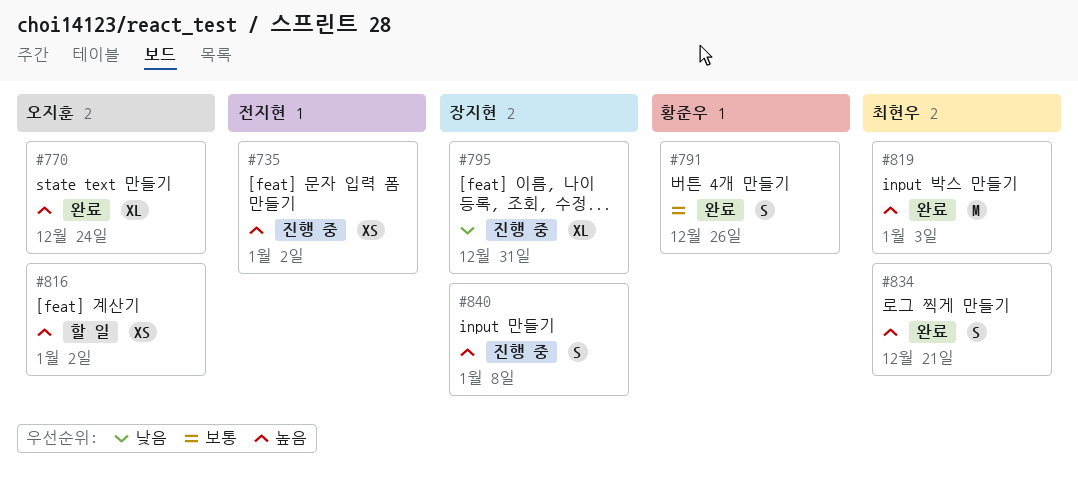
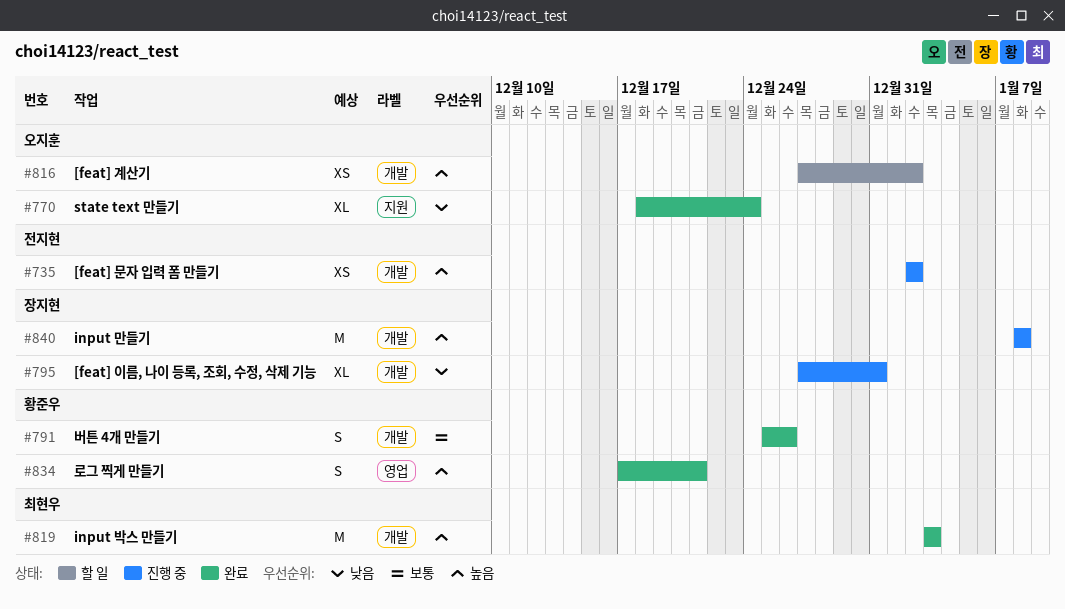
#770, priority: 높음 -> 낮음
#834, owner: 최현우 -> 황준우
#840, estimate: S -> M

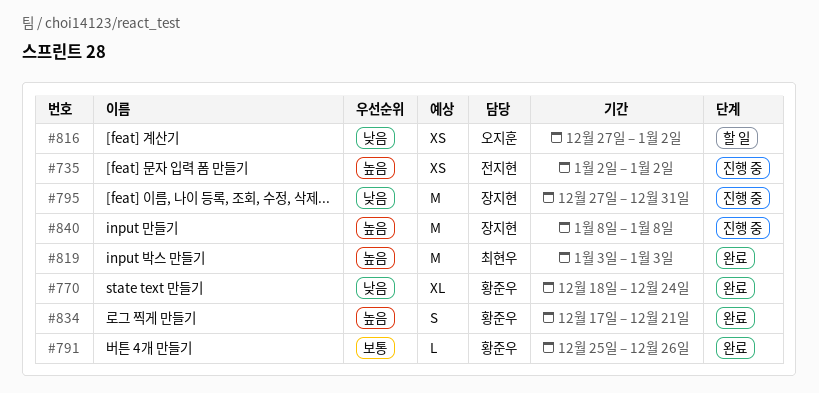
#770, owner: 오지훈 -> 황준우
#791, estimate: S -> L
#795, estimate: XL -> M
#816, priority: 높음 -> 낮음

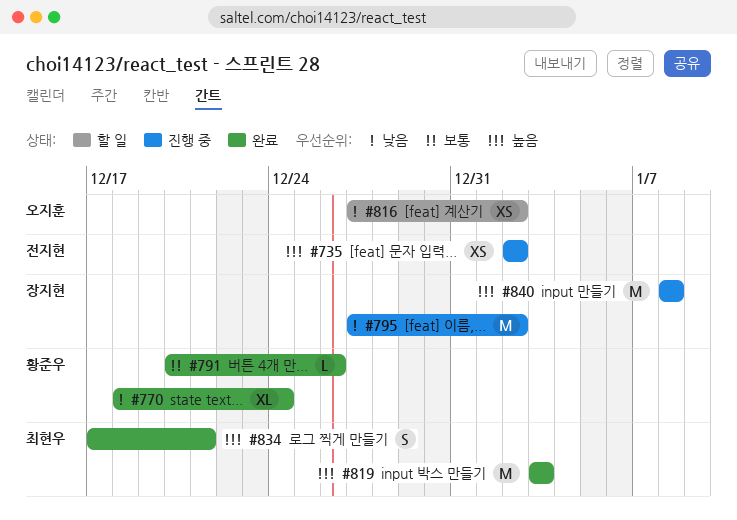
#791, start: Dec 25 -> Dec 20
#795, due: Dec 31 -> Jan 2
#834, owner: 황준우 -> 최현우

